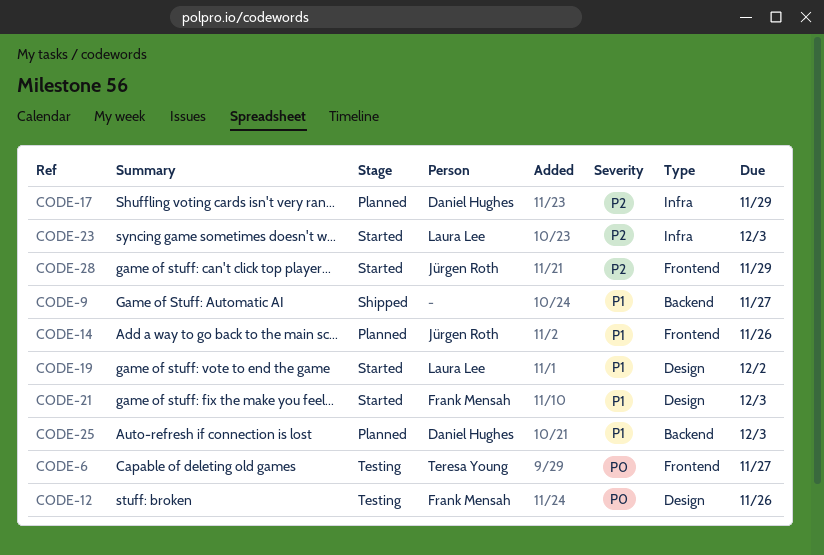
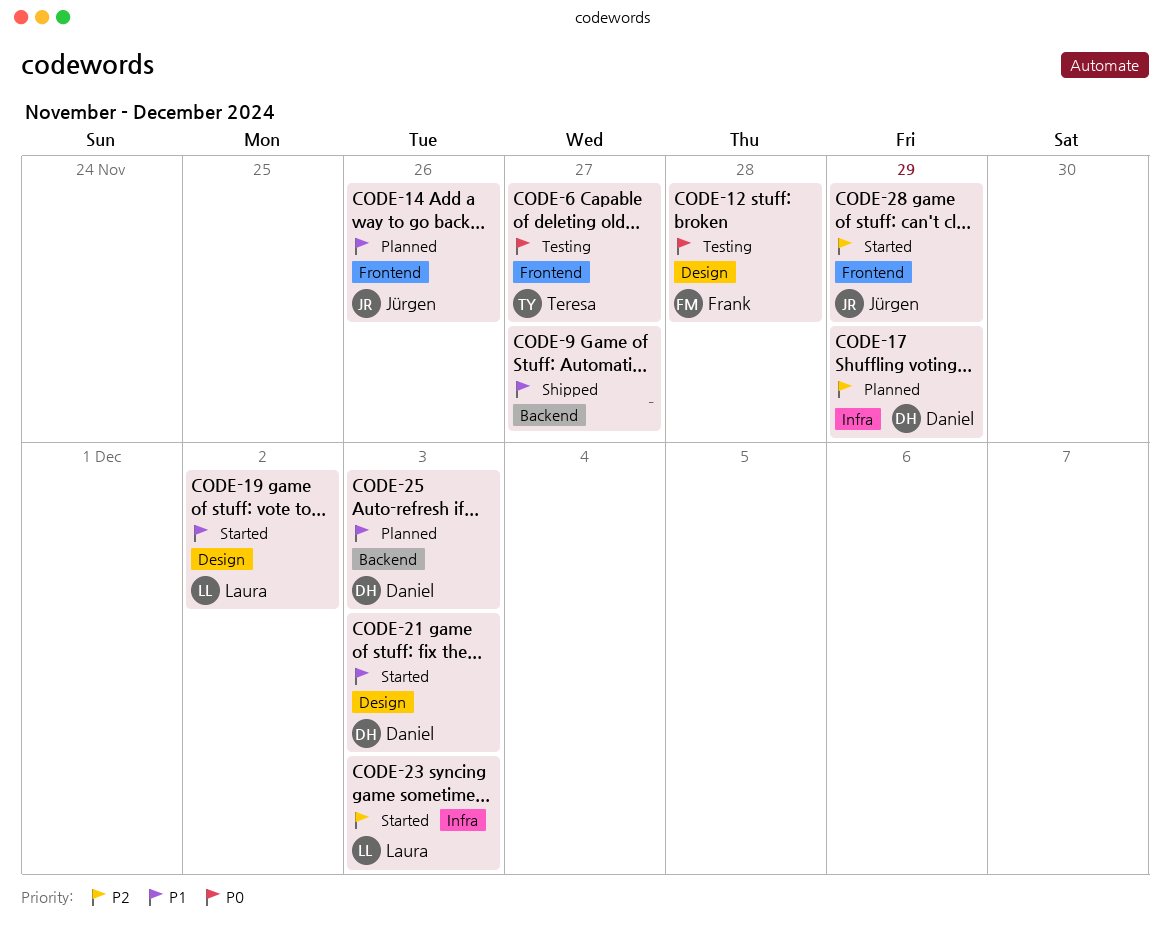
CODE-12, due: Nov 26 -> Nov 28
CODE-21, owner: Frank Mensah -> Daniel Hughes

